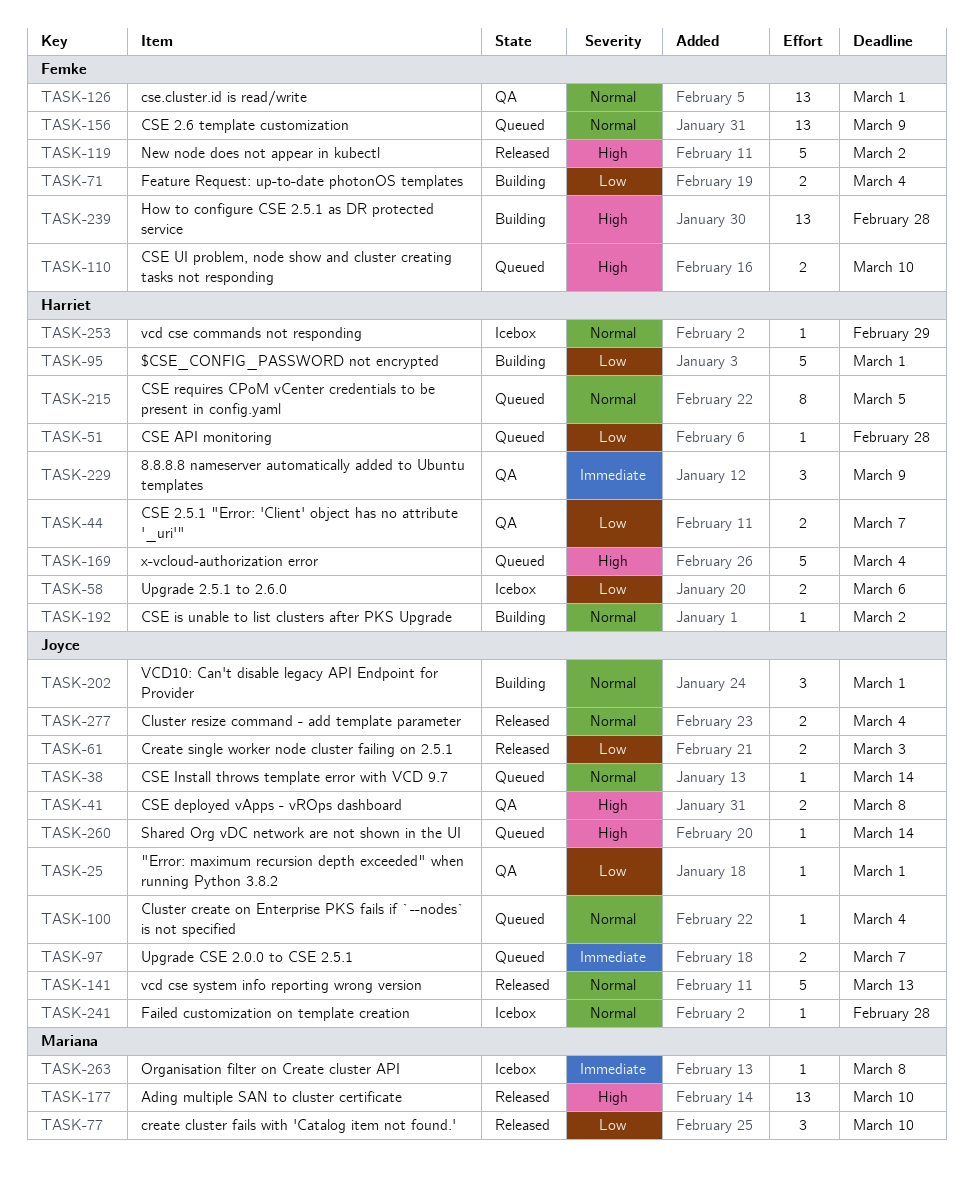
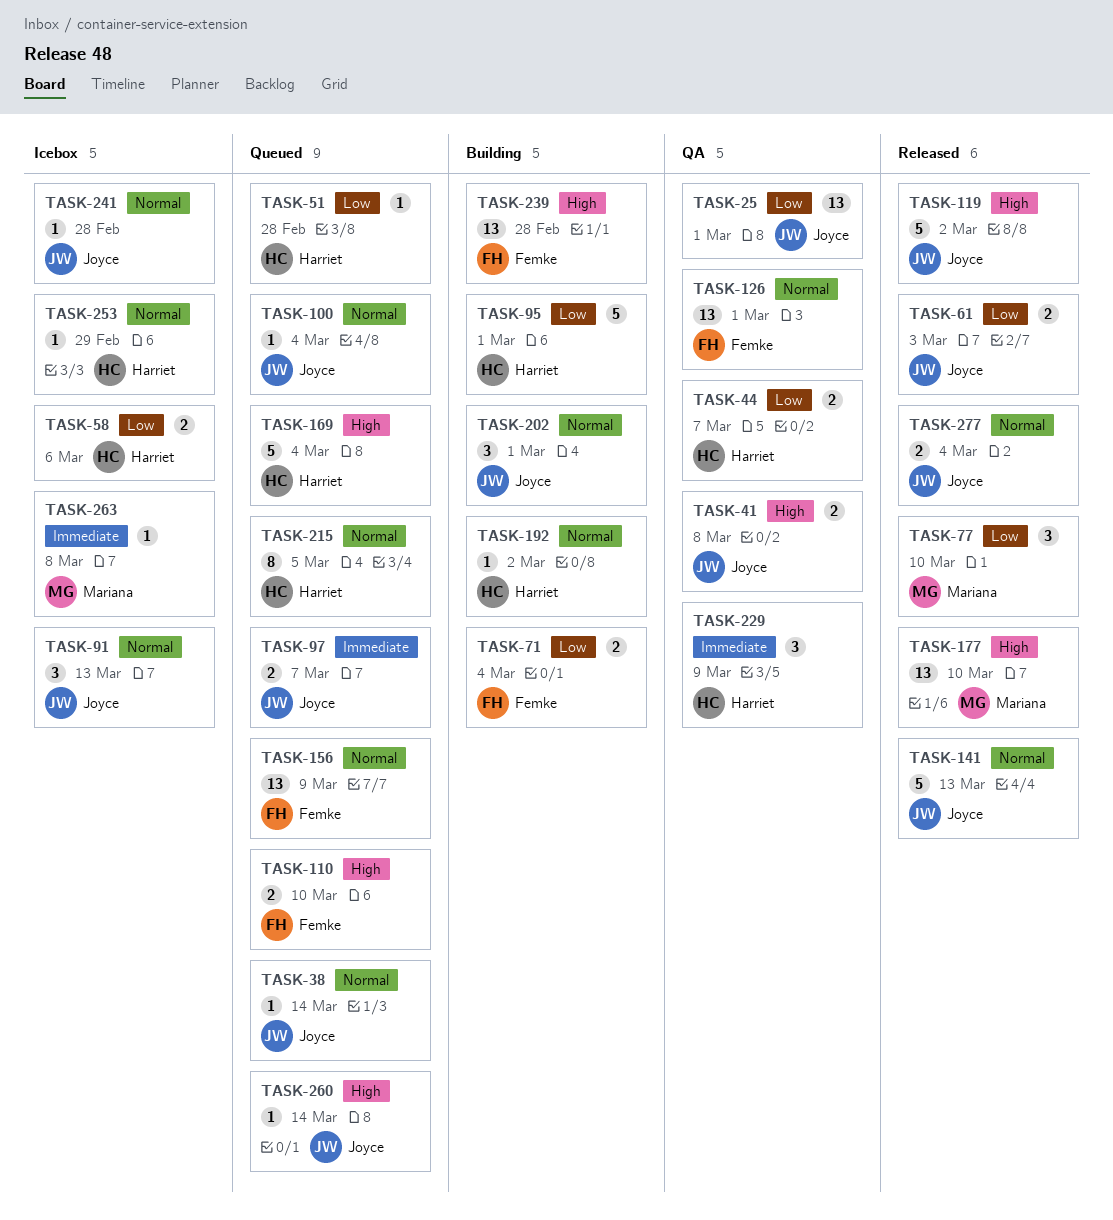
TASK-25, estimate: 1 -> 13
TASK-91: none -> present
TASK-119, owner: Femke -> Joyce

